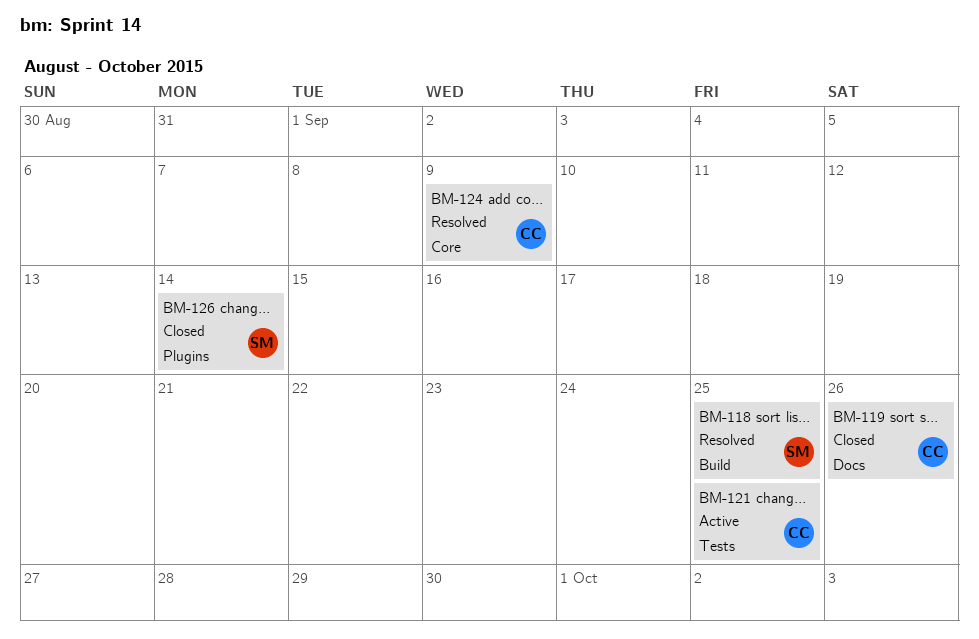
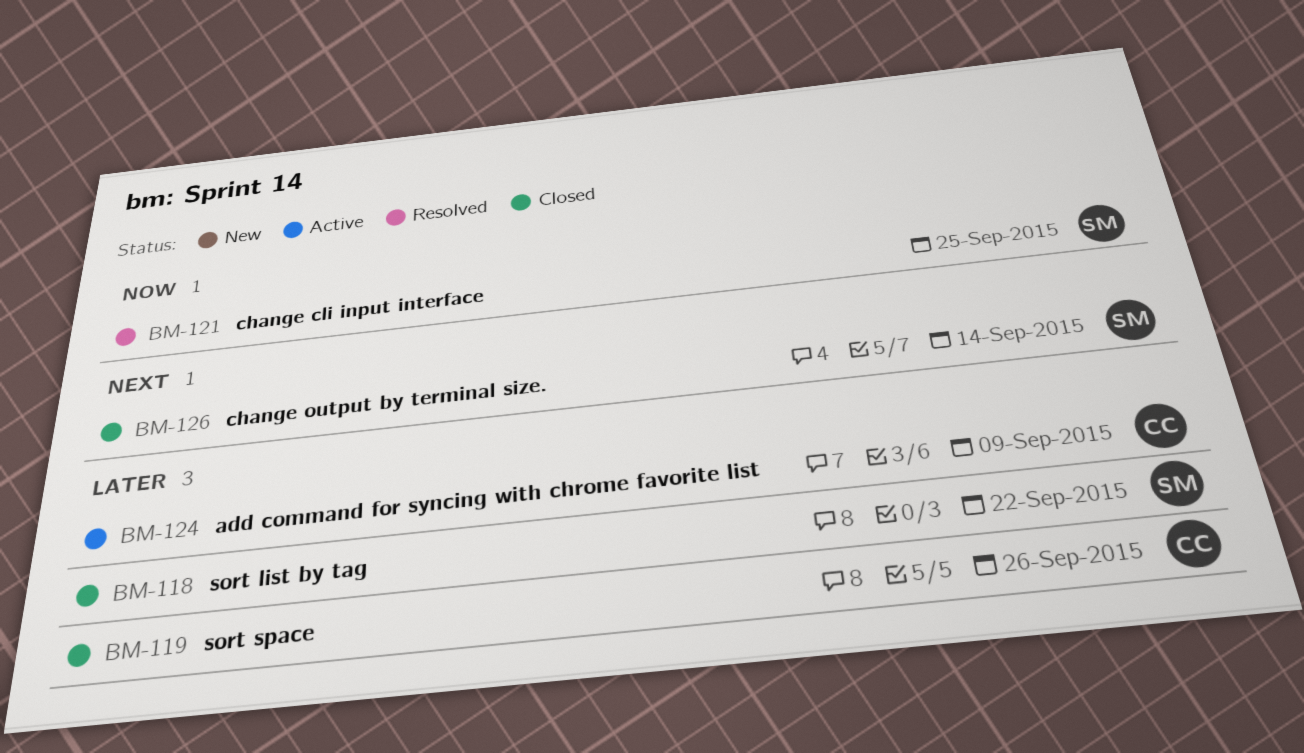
BM-118, status: Resolved -> Closed
BM-118, due: Sep 25 -> Sep 22
BM-121, status: Active -> Resolved
BM-121, owner: CC -> SM
BM-124, status: Resolved -> Active

